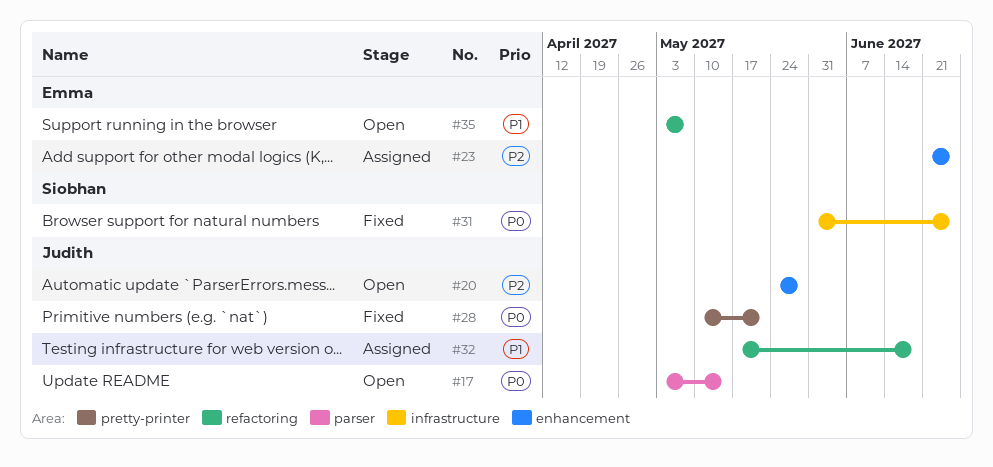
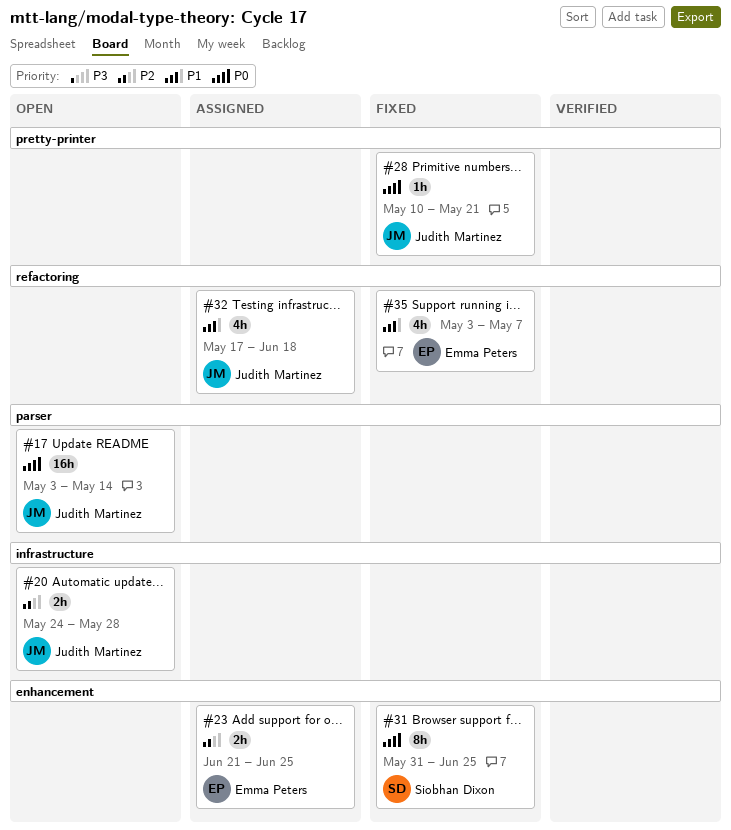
#20, label: enhancement -> infrastructure
#31, label: infrastructure -> enhancement
#35, status: Open -> Fixed

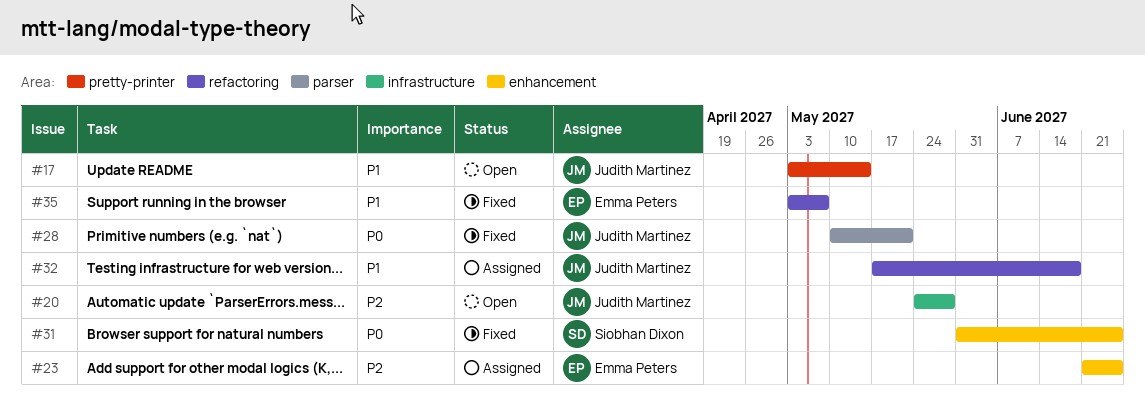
#17, priority: P0 -> P1
#17, label: parser -> pretty-printer
#28, label: pretty-printer -> parser

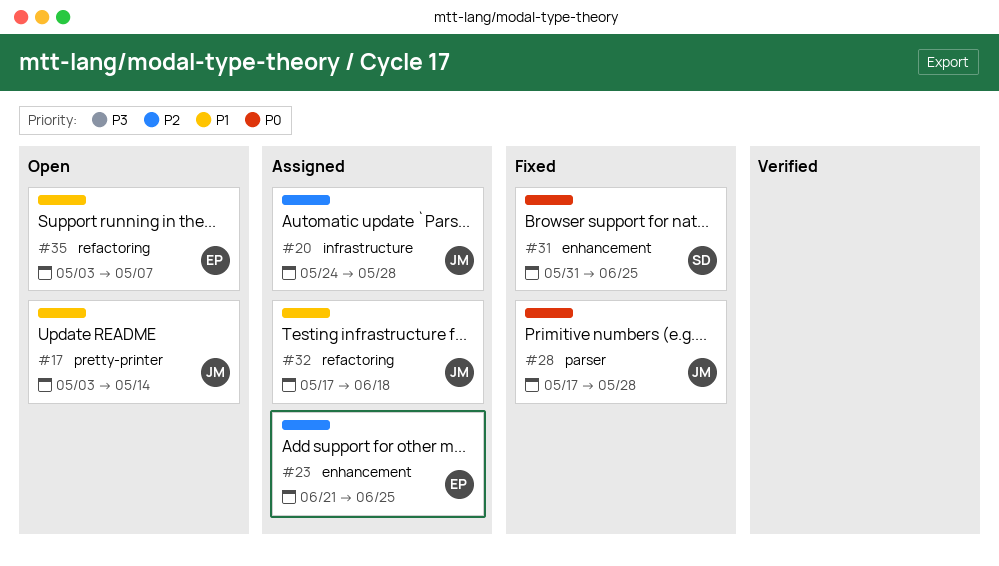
#20, status: Open -> Assigned
#28, start: May 10 -> May 17
#28, due: May 21 -> May 28
#35, status: Fixed -> Open

